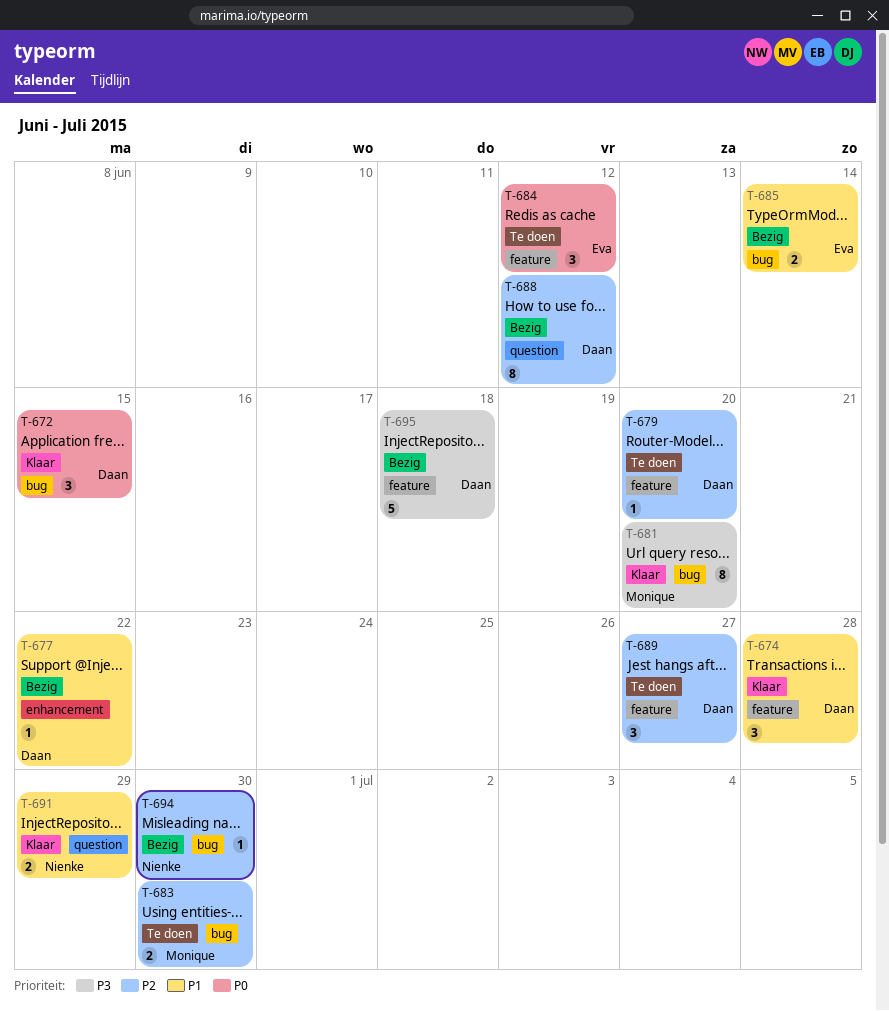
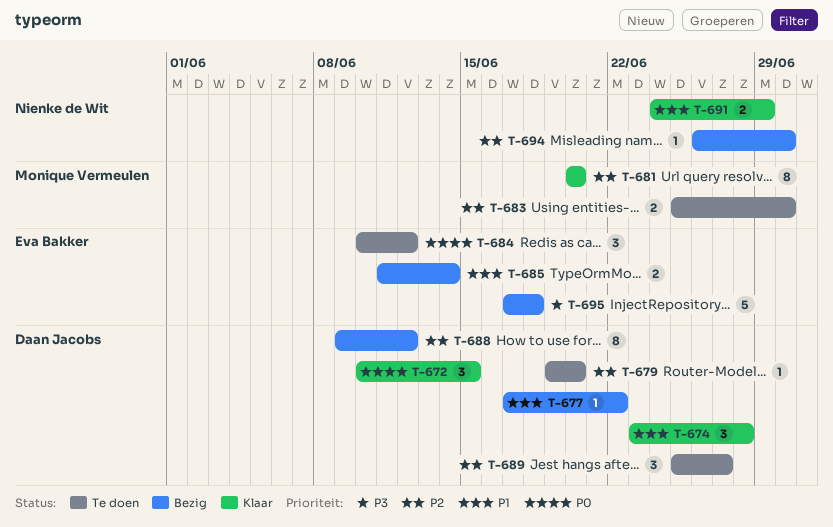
T-681, priority: P3 -> P2
T-695, owner: Daan Jacobs -> Eva Bakker

